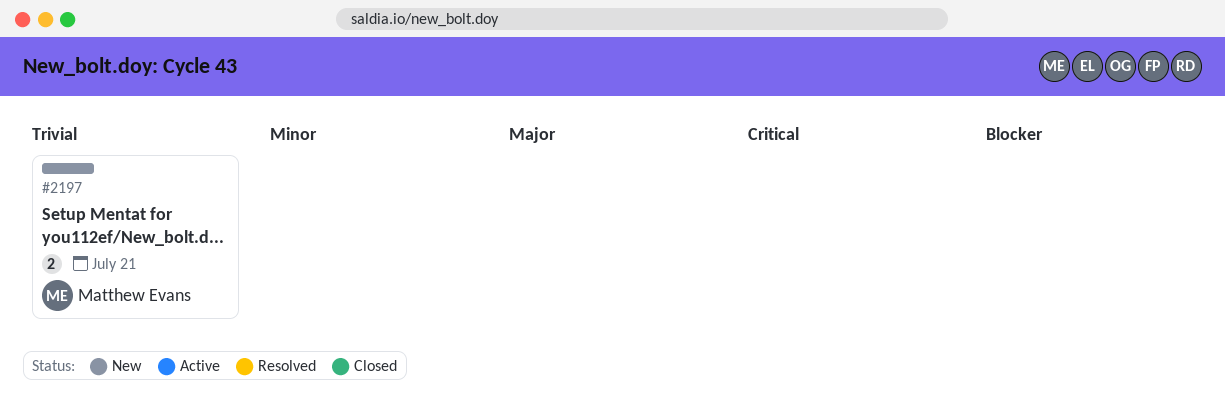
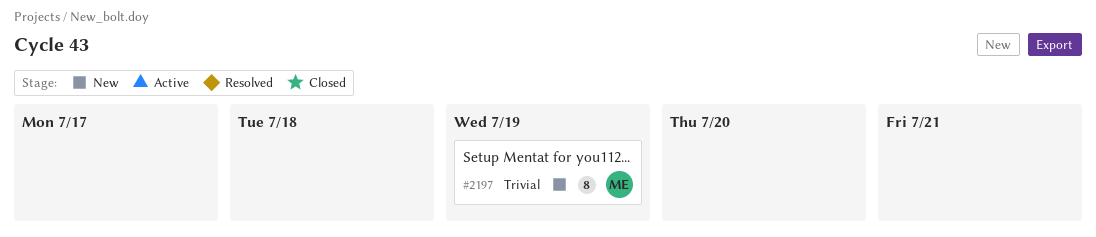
#2197, estimate: 2 -> 8
#2197, due: Jul 21 -> Jul 19

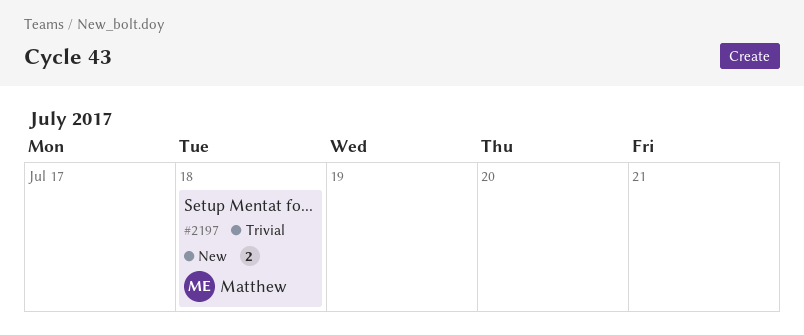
#2197, estimate: 8 -> 2
#2197, due: Jul 19 -> Jul 18

